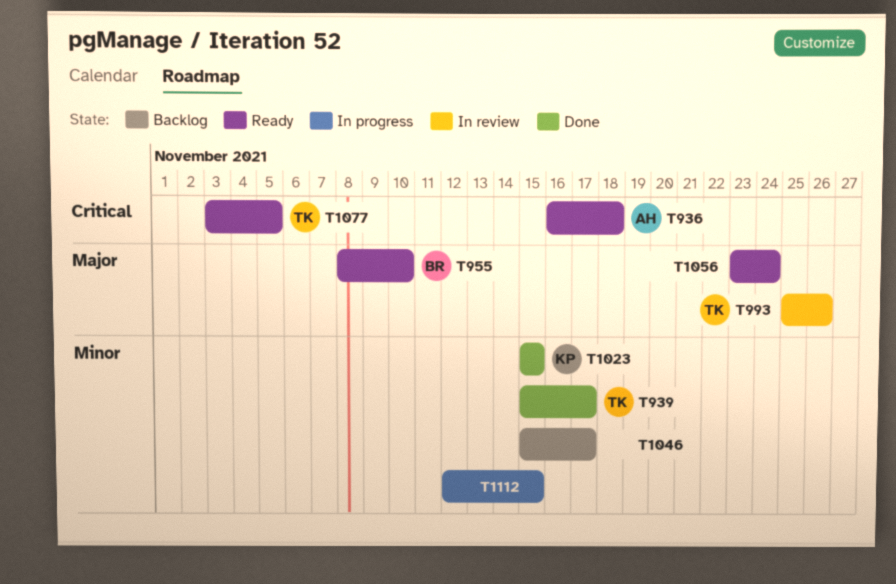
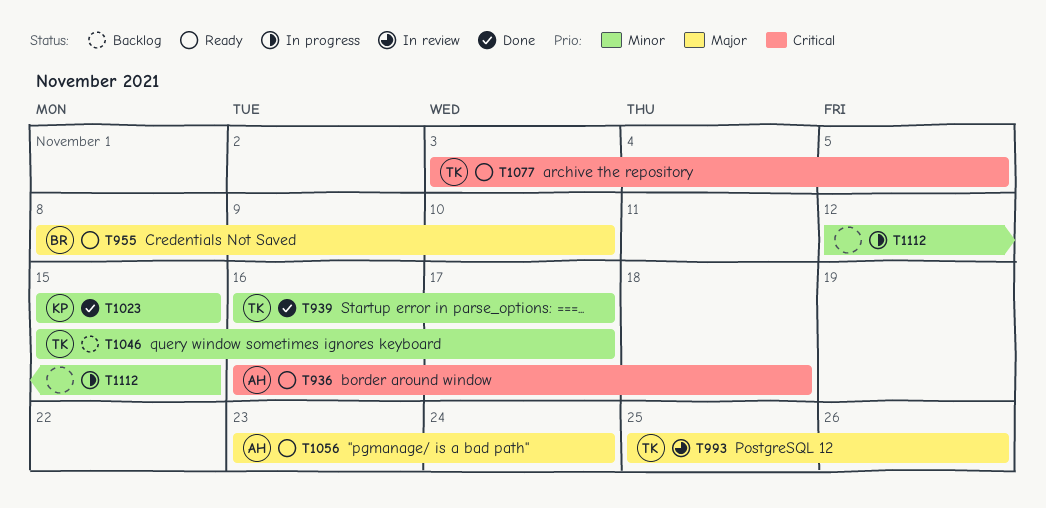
T939, start: Nov 15 -> Nov 16
T1046, owner: none -> TK
T1056, owner: none -> AH

